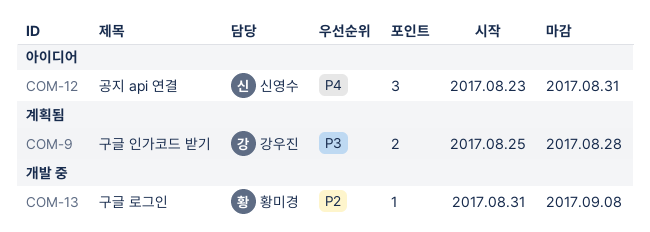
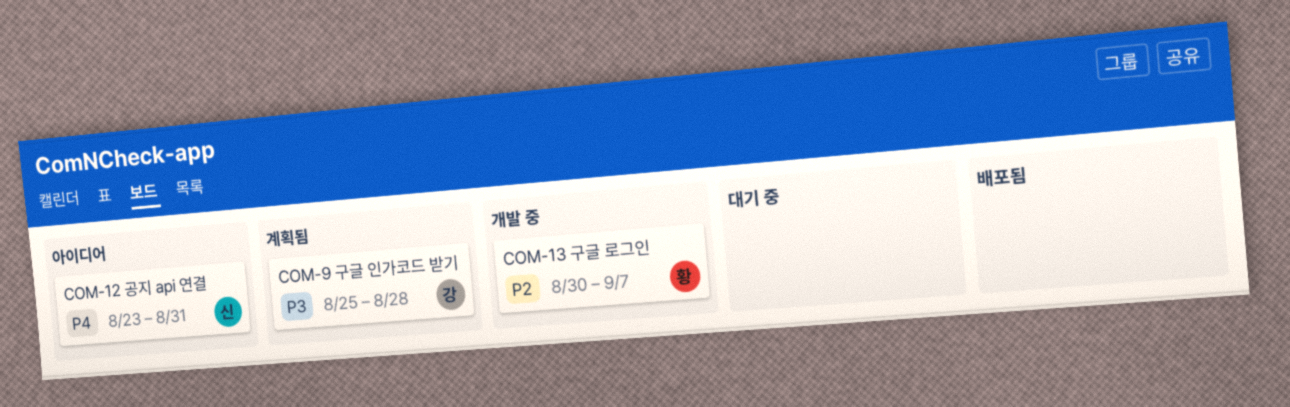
COM-13, start: Aug 31 -> Aug 30
COM-13, due: Sep 8 -> Sep 7

